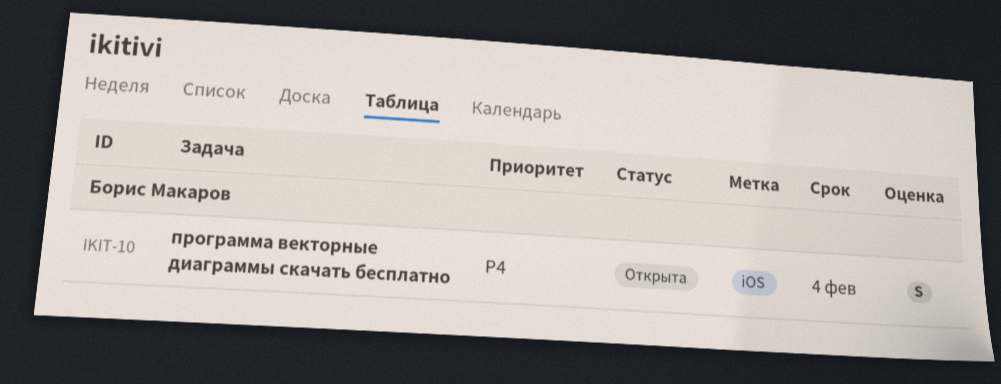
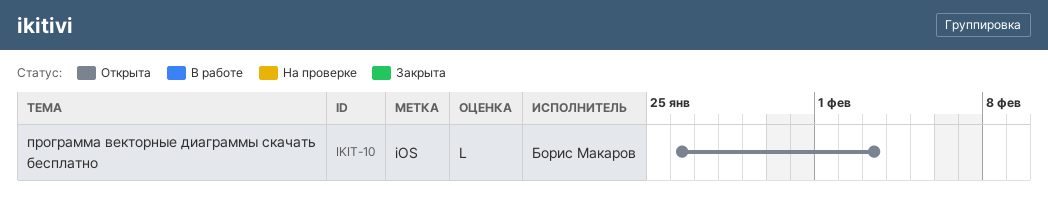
IKIT-10, estimate: S -> L
IKIT-10, due: Feb 4 -> Feb 3

